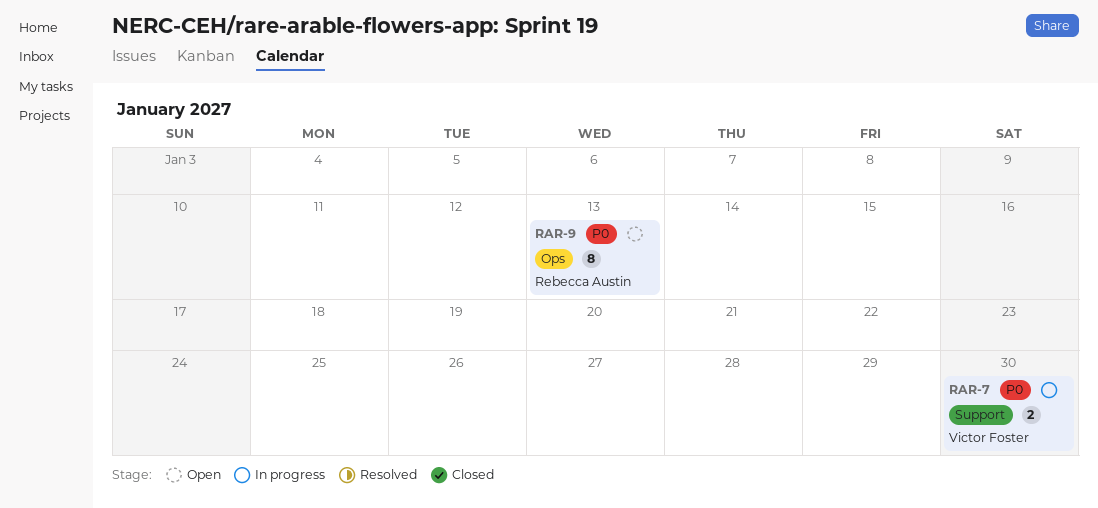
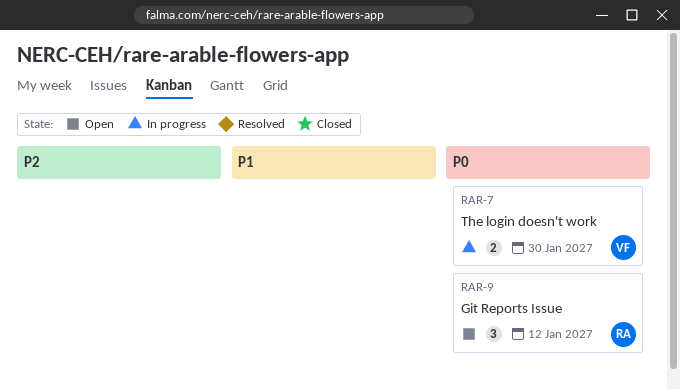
RAR-9, estimate: 8 -> 3
RAR-9, due: Jan 13 -> Jan 12

